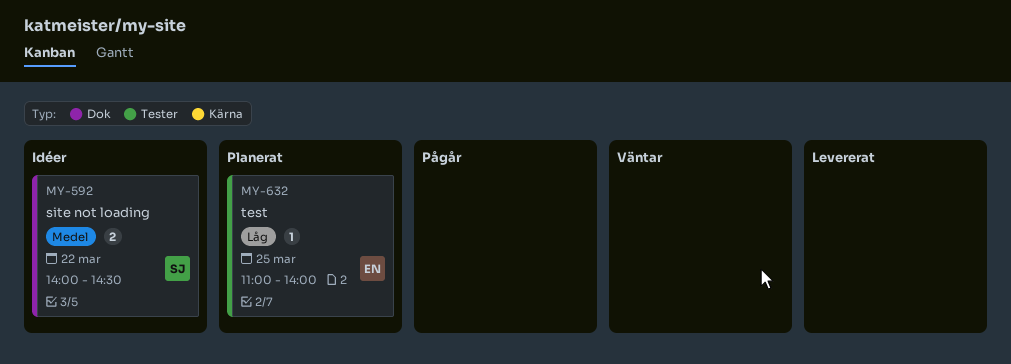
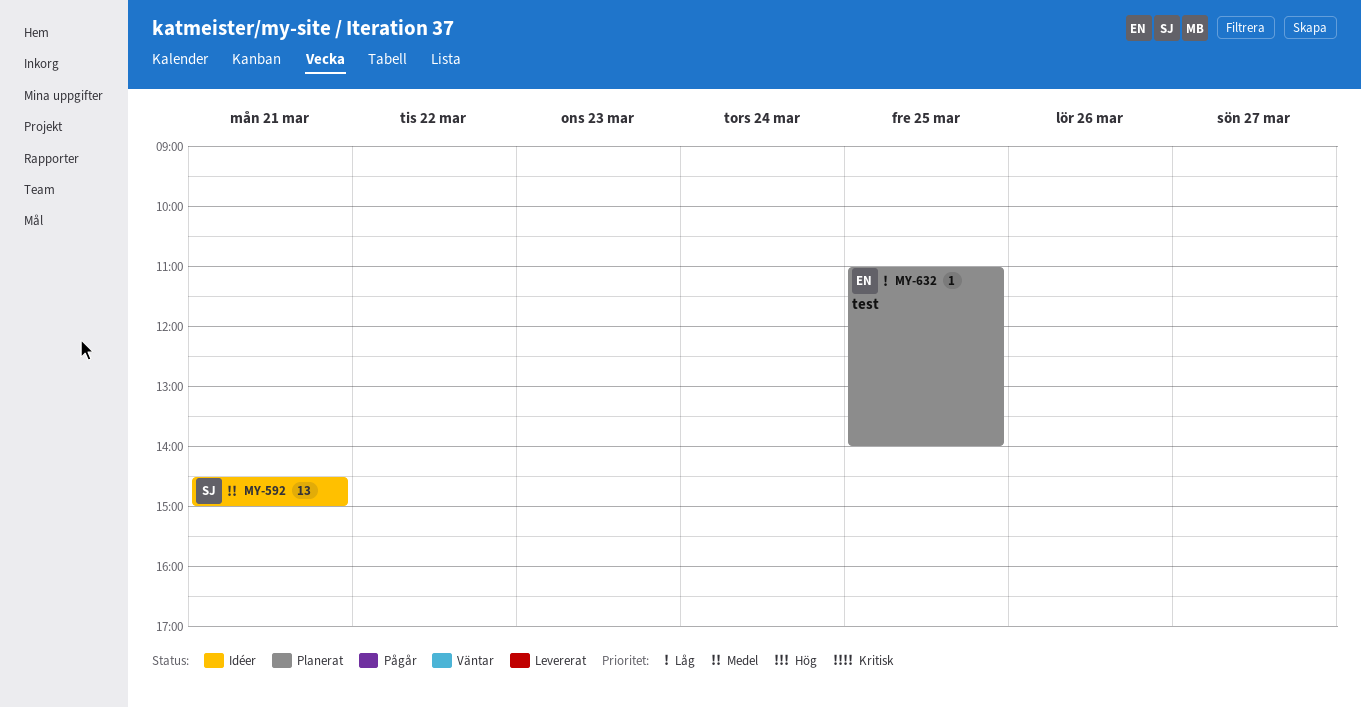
MY-592, estimate: 2 -> 13
MY-592, day: Mar 22 -> Mar 21
MY-592, begins: 14:00 -> 14:30
MY-592, ends: 14:30 -> 15:00

